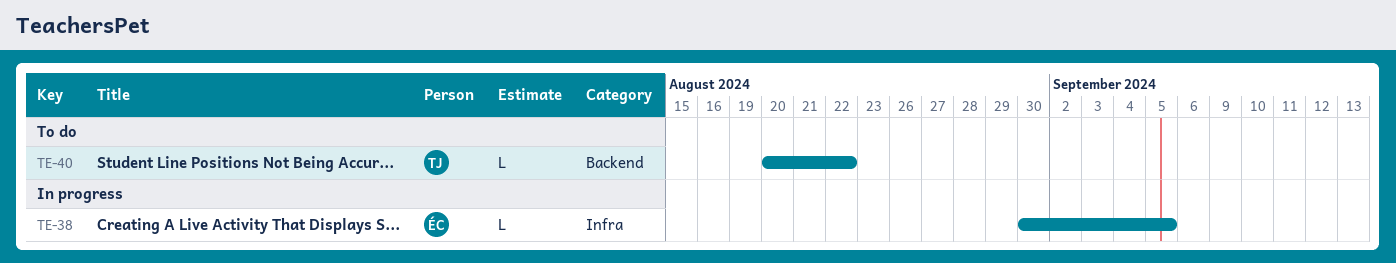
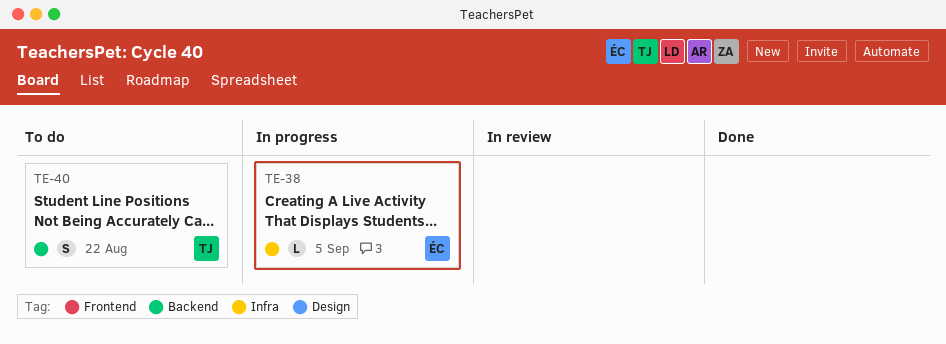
TE-40, estimate: L -> S

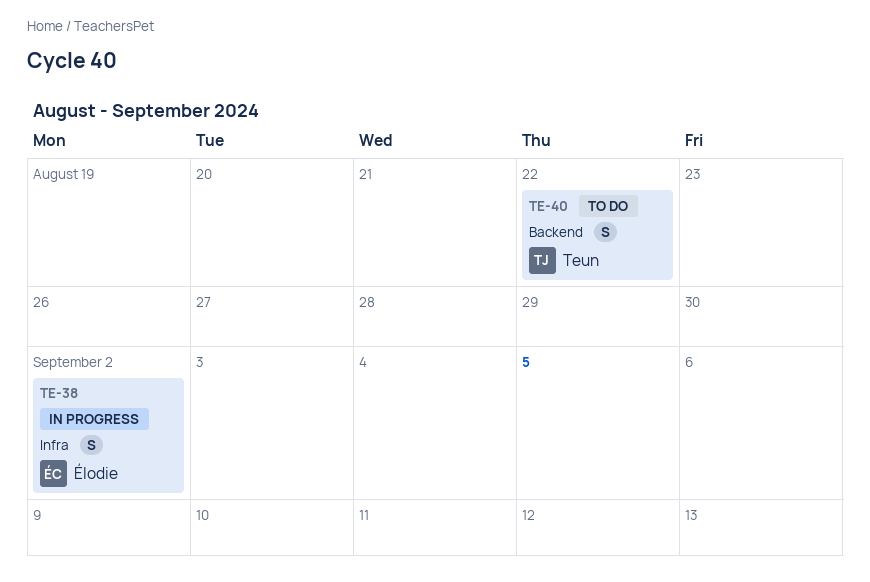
TE-38, estimate: L -> S
TE-38, due: Sep 5 -> Sep 2

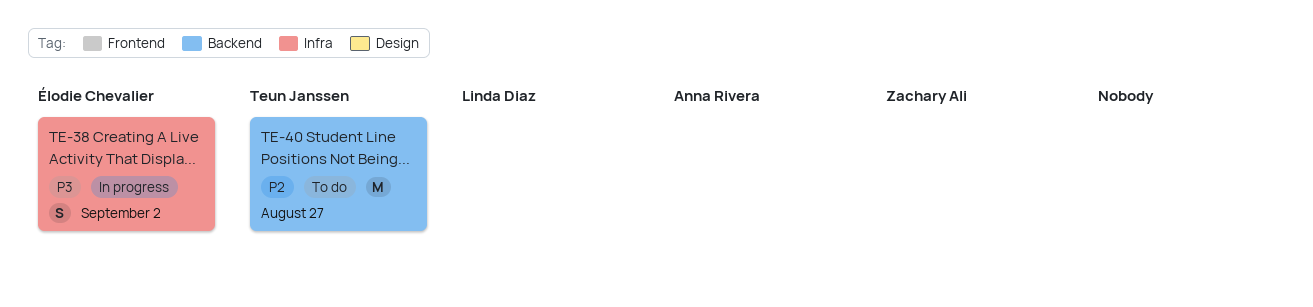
TE-40, estimate: S -> M
TE-40, due: Aug 22 -> Aug 27

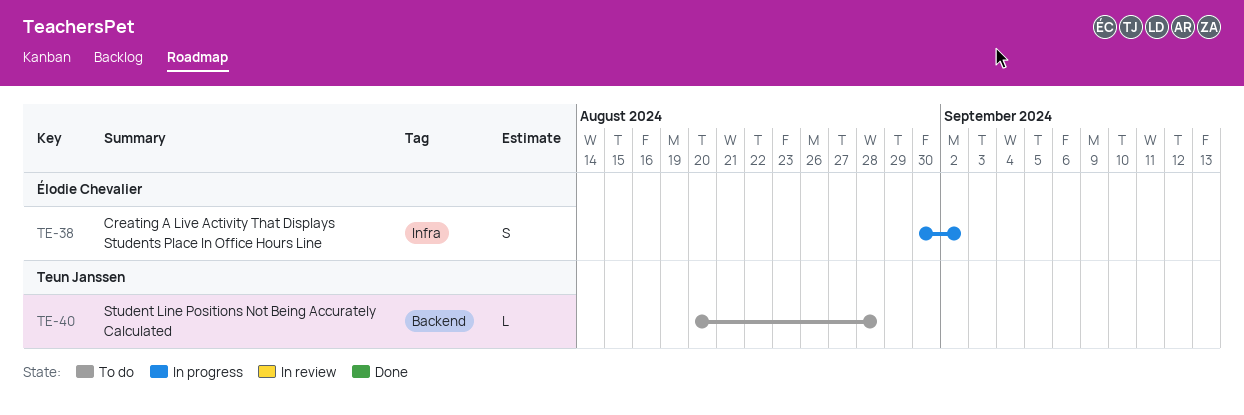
TE-40, estimate: M -> L
TE-40, due: Aug 27 -> Aug 28

